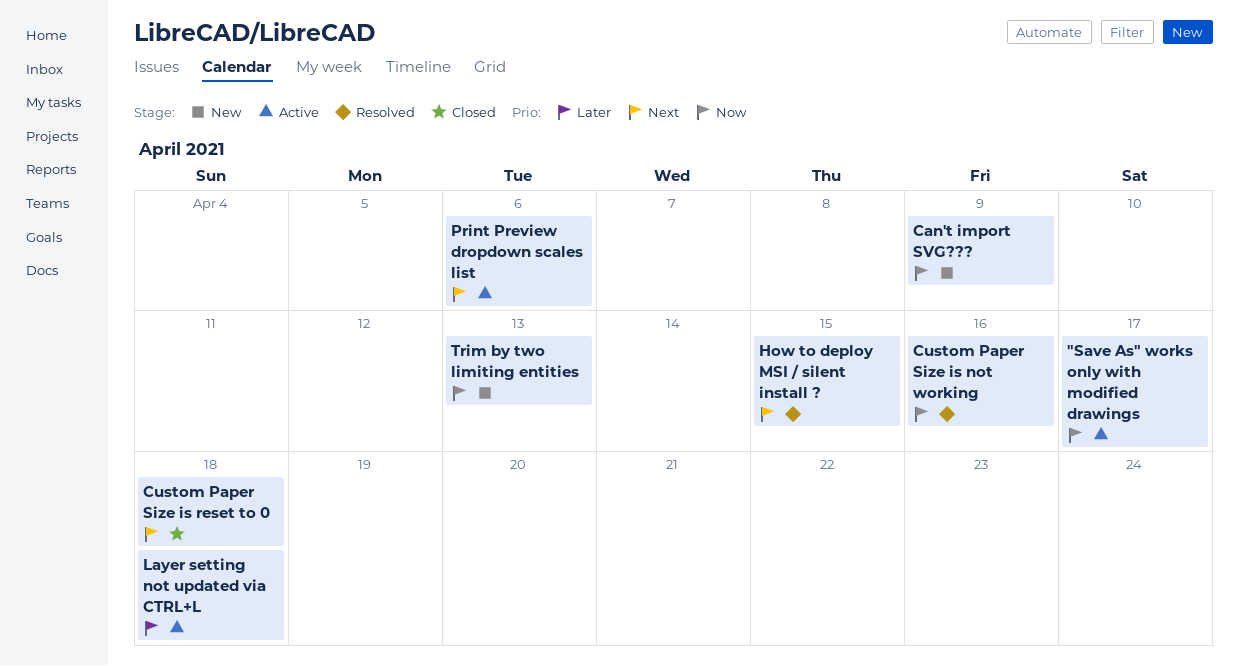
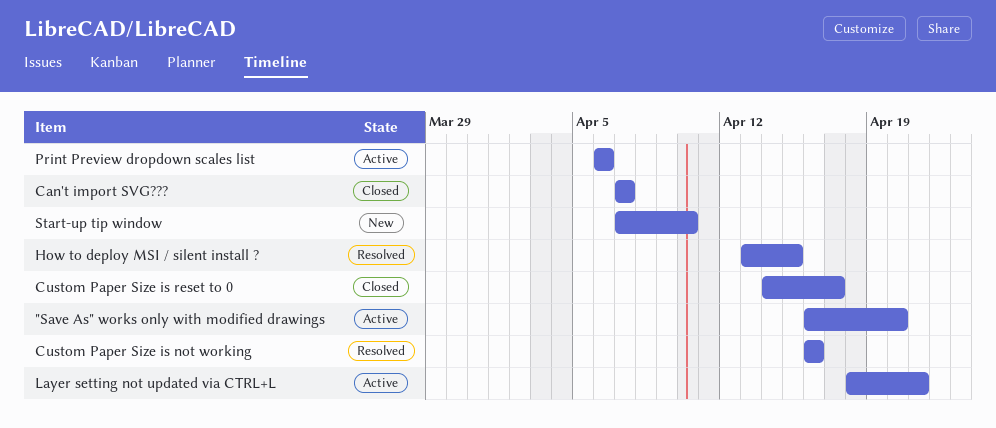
"Save As" works only with modified drawings, due: Apr 17 -> Apr 20
Can't import SVG???, status: New -> Closed
Can't import SVG???, due: Apr 9 -> Apr 7
Custom Paper Size is reset to 0, due: Apr 18 -> Apr 17
Layer setting not updated via CTRL+L, due: Apr 18 -> Apr 21
Start-up tip window: none -> present
Trim by two limiting entities: present -> none

